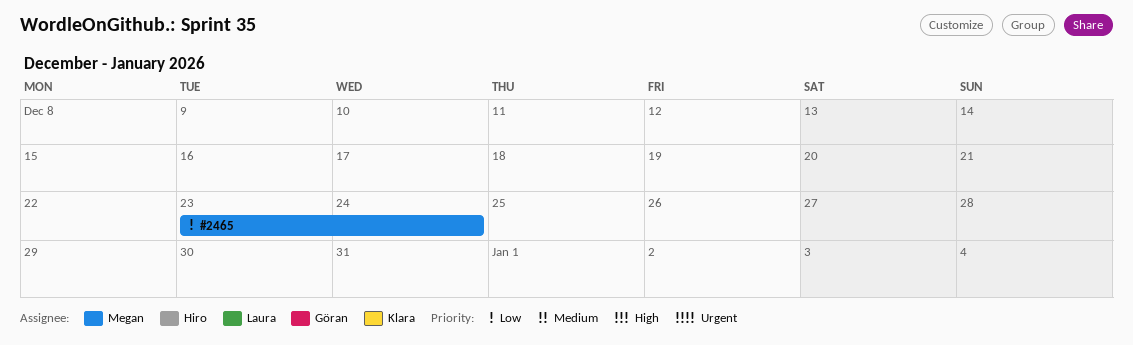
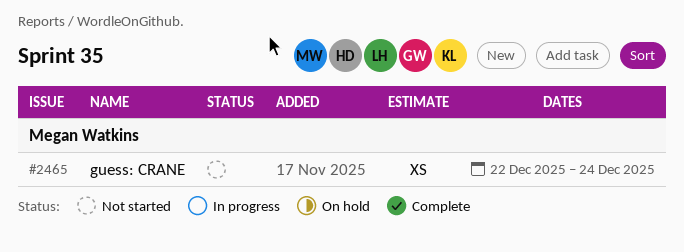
#2465, start: Dec 23 -> Dec 22

